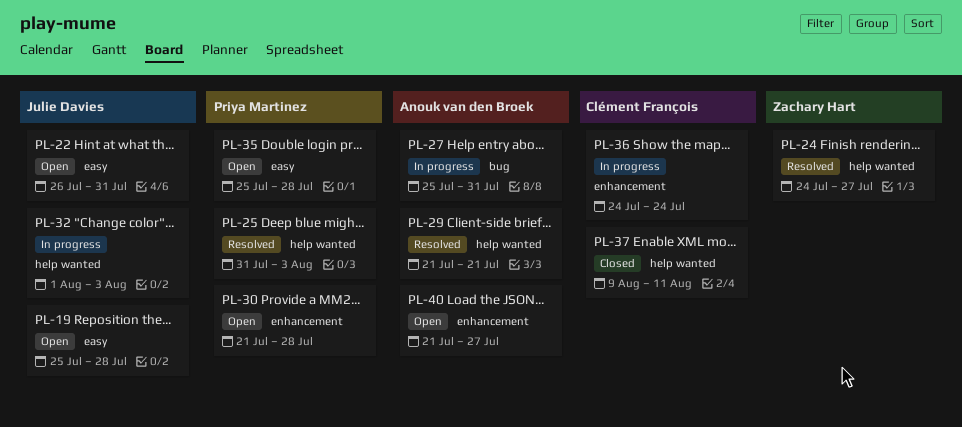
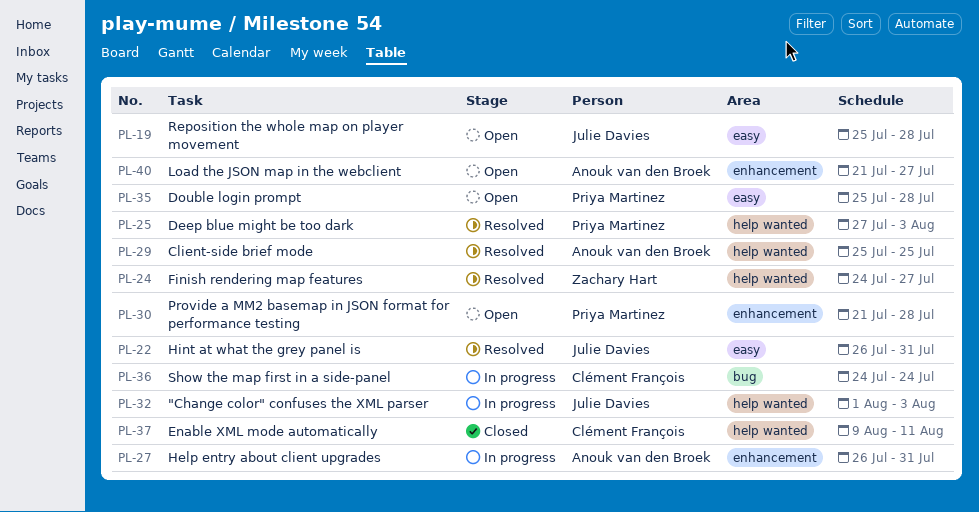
PL-22, status: Open -> Resolved
PL-25, start: Jul 31 -> Jul 27
PL-27, label: bug -> enhancement
PL-27, start: Jul 25 -> Jul 26
PL-29, start: Jul 21 -> Jul 25
PL-29, due: Jul 21 -> Jul 25
PL-36, label: enhancement -> bug

